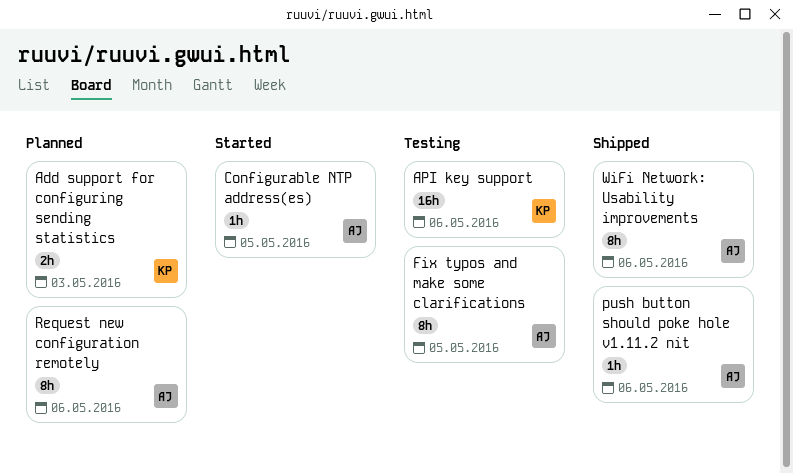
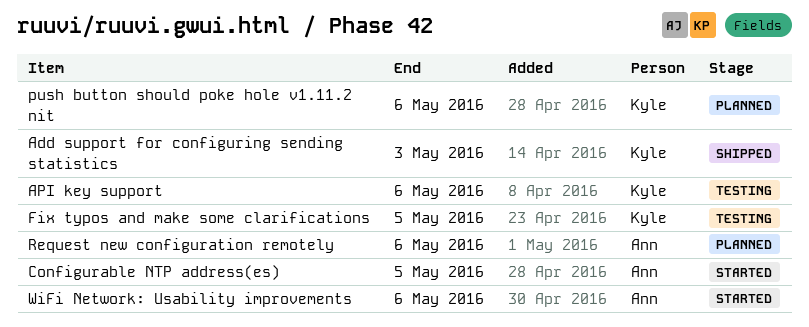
Add support for configuring sending statistics, status: Planned -> Shipped
Fix typos and make some clarifications, owner: Ann -> Kyle
push button should poke hole v1.11.2 nit, status: Shipped -> Planned
push button should poke hole v1.11.2 nit, owner: Ann -> Kyle
WiFi Network: Usability improvements, status: Shipped -> Started

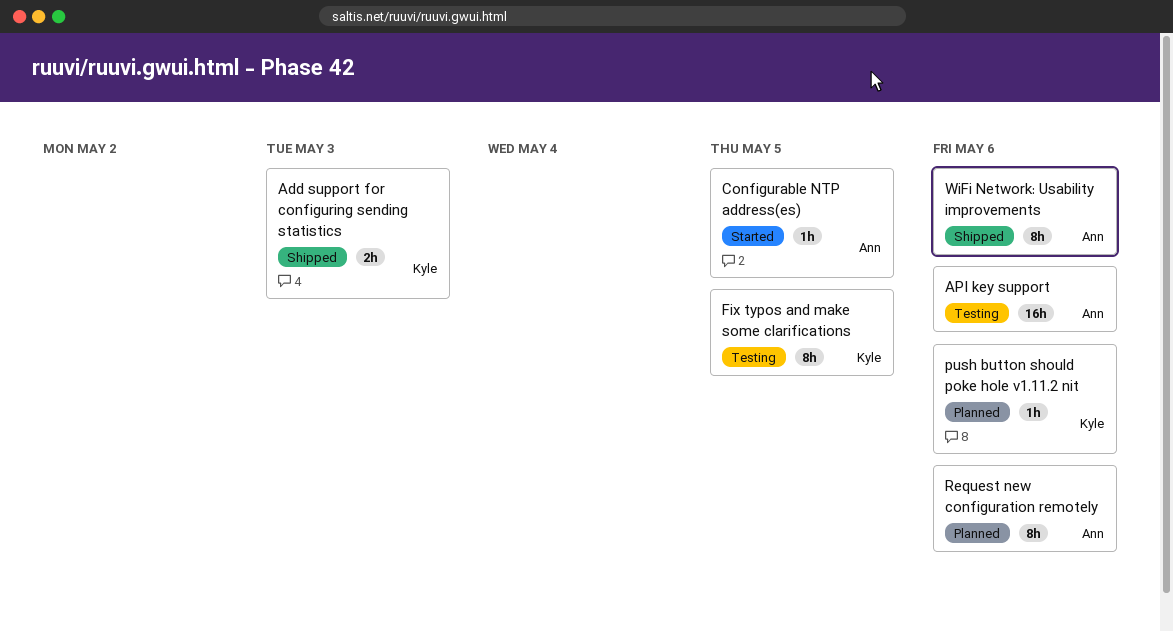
API key support, owner: Kyle -> Ann
WiFi Network: Usability improvements, status: Started -> Shipped

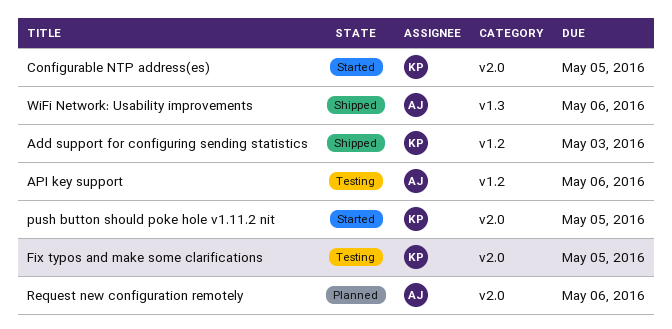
Configurable NTP address(es), owner: Ann -> Kyle
push button should poke hole v1.11.2 nit, status: Planned -> Started
push button should poke hole v1.11.2 nit, due: May 6 -> May 5

